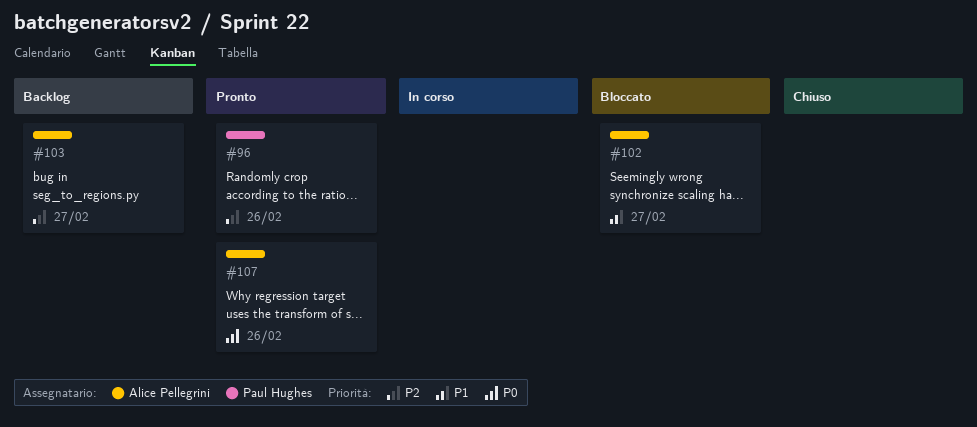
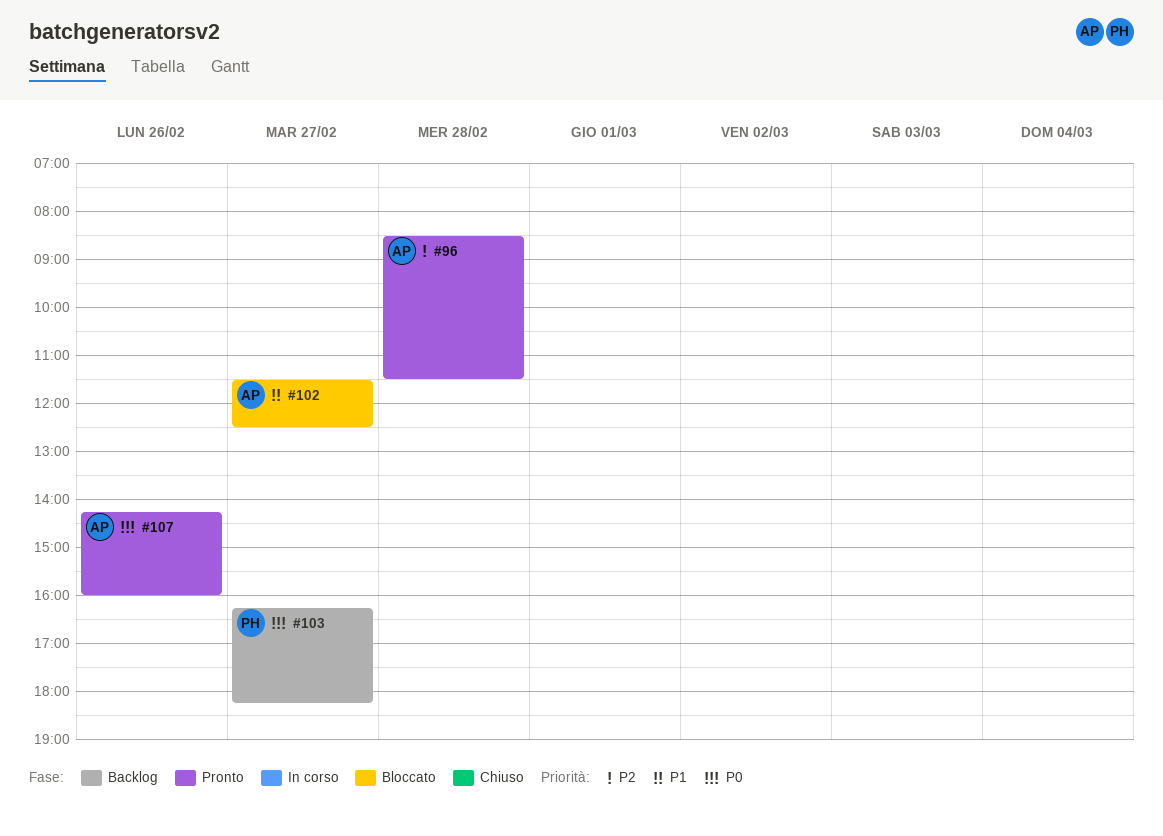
#96, owner: Paul Hughes -> Alice Pellegrini
#96, day: Feb 26 -> Feb 28
#103, owner: Alice Pellegrini -> Paul Hughes
#103, priority: P2 -> P0

